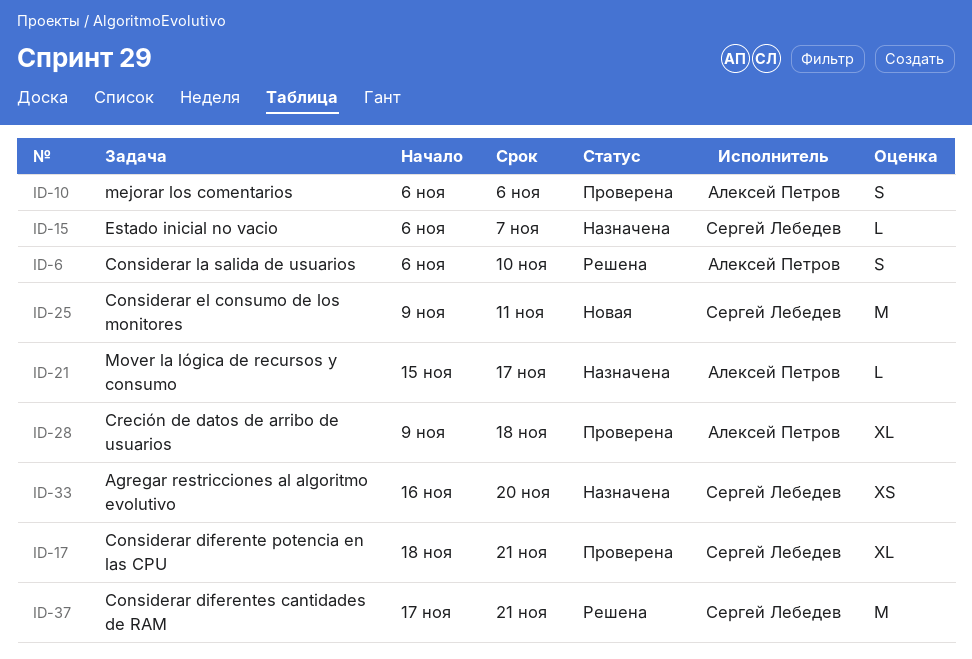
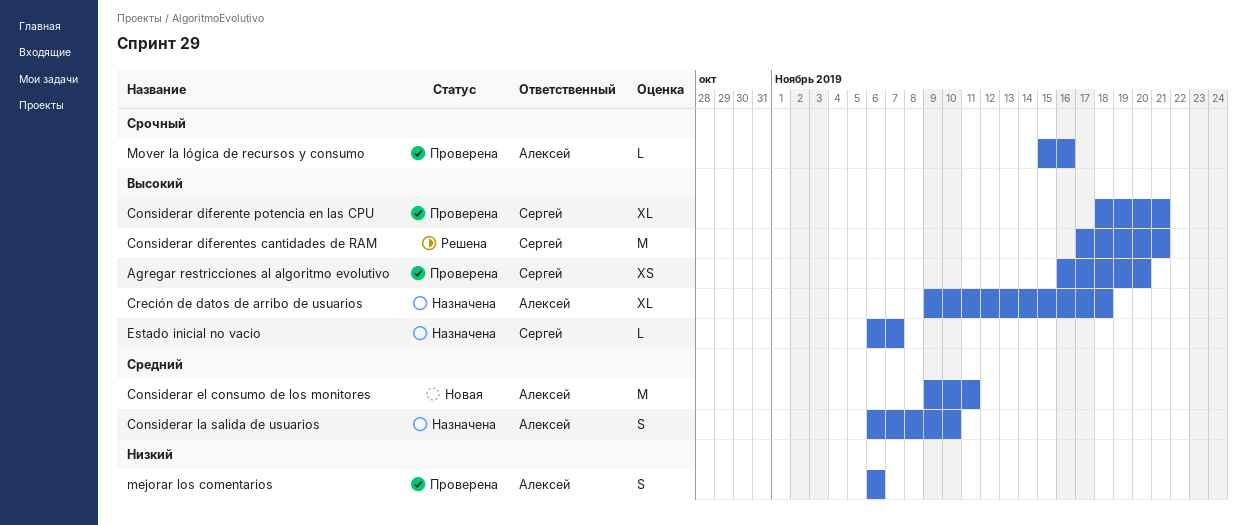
Agregar restricciones al algoritmo evolutivo, status: Назначена -> Проверена
Considerar el consumo de los monitores, owner: Сергей Лебедев -> Алексей Петров
Considerar la salida de usuarios, status: Решена -> Назначена
Creción de datos de arribo de usuarios, status: Проверена -> Назначена
Mover la lógica de recursos y consumo, status: Назначена -> Проверена
Mover la lógica de recursos y consumo, due: Nov 17 -> Nov 16

